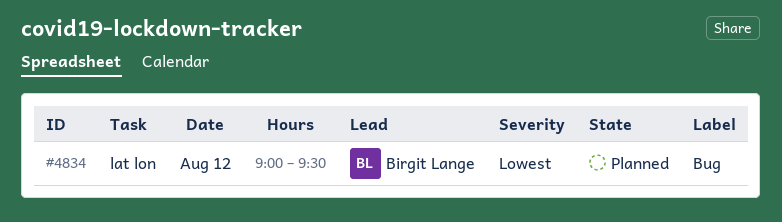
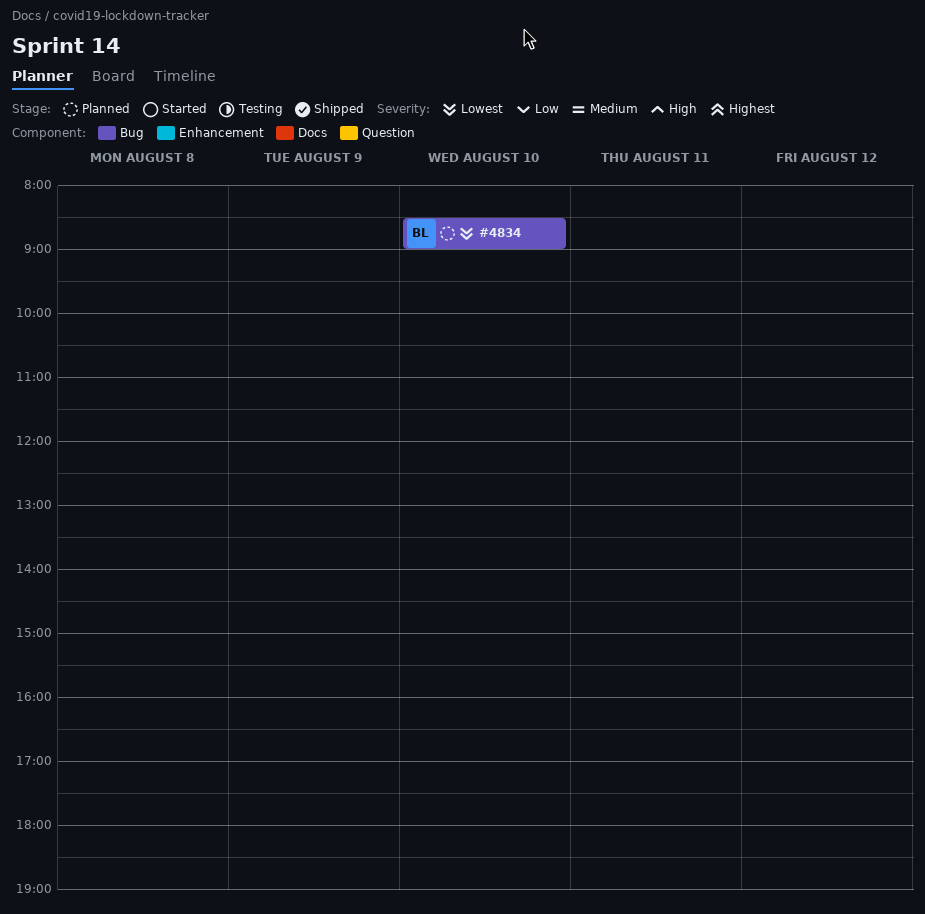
#4834, day: Aug 12 -> Aug 10
#4834, begins: 09:00 -> 08:30
#4834, ends: 09:30 -> 09:00

